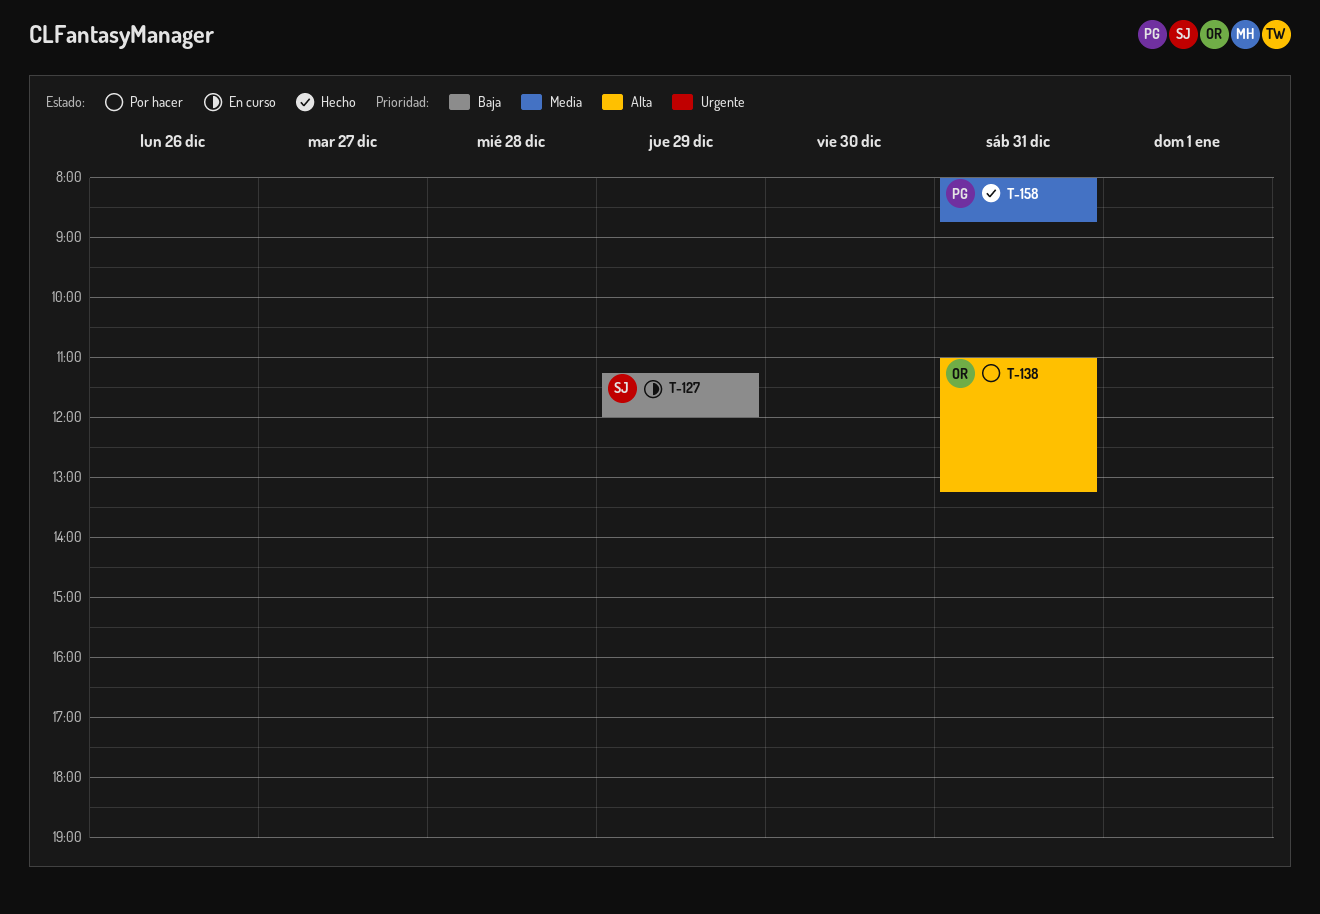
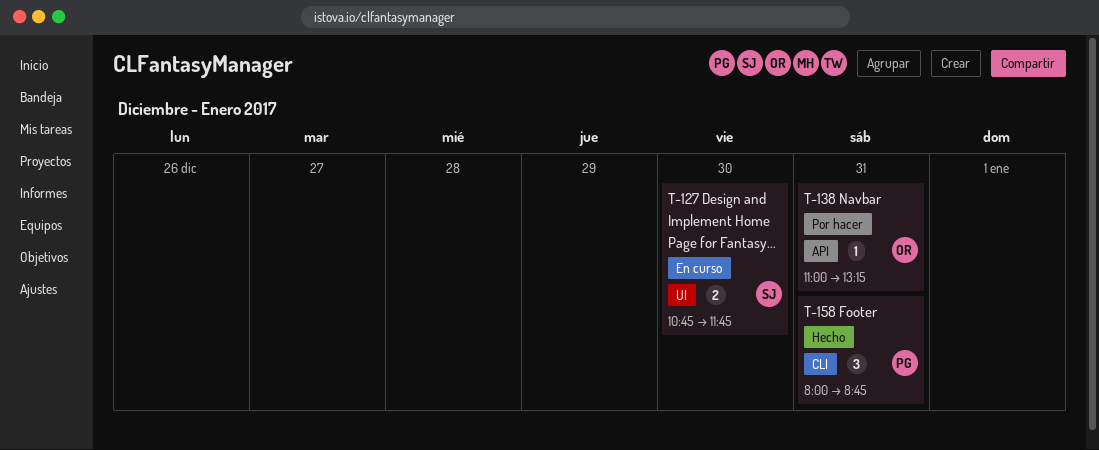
T-127, day: Dec 29 -> Dec 30
T-127, begins: 11:15 -> 10:45
T-127, ends: 12:00 -> 11:45

